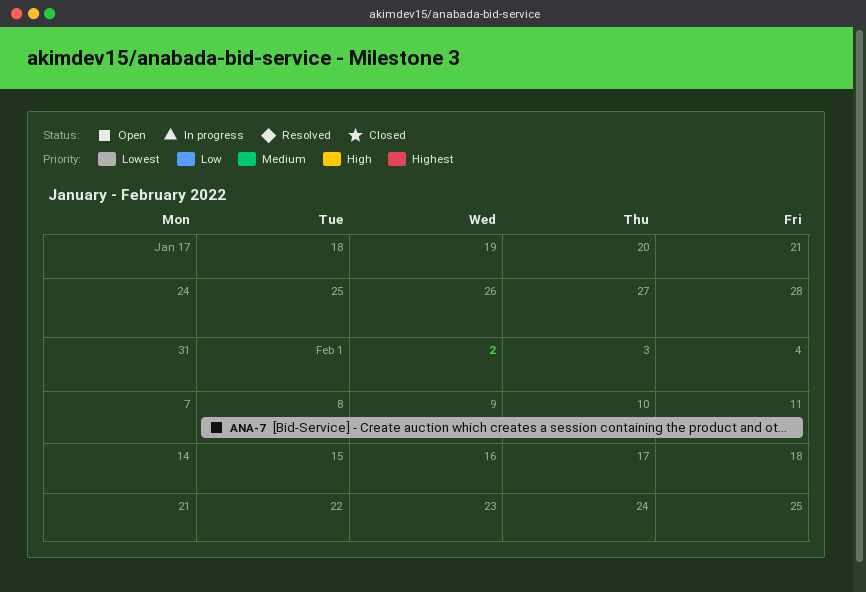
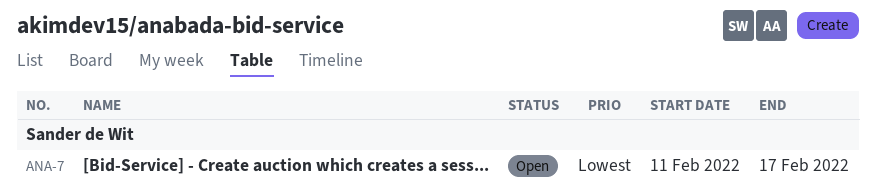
ANA-7, start: Feb 8 -> Feb 11
ANA-7, due: Feb 11 -> Feb 17

